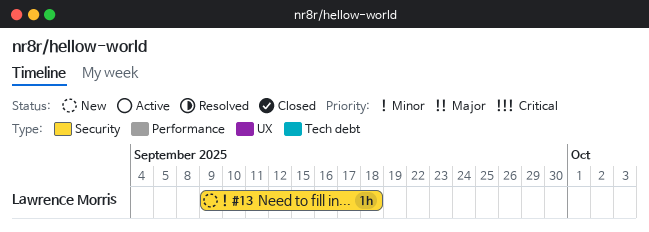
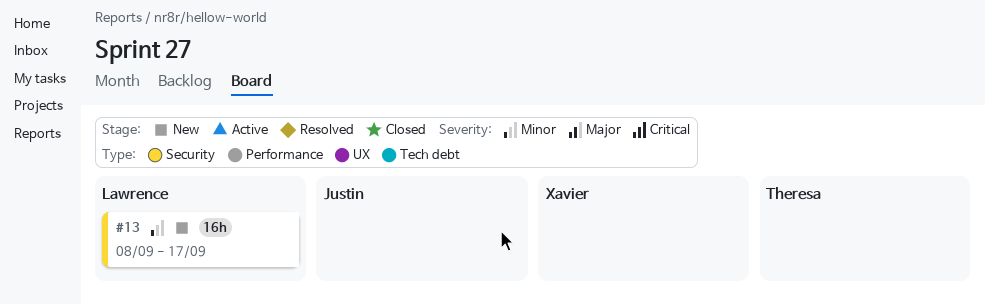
#13, estimate: 1h -> 16h
#13, start: Sep 9 -> Sep 8
#13, due: Sep 18 -> Sep 17

